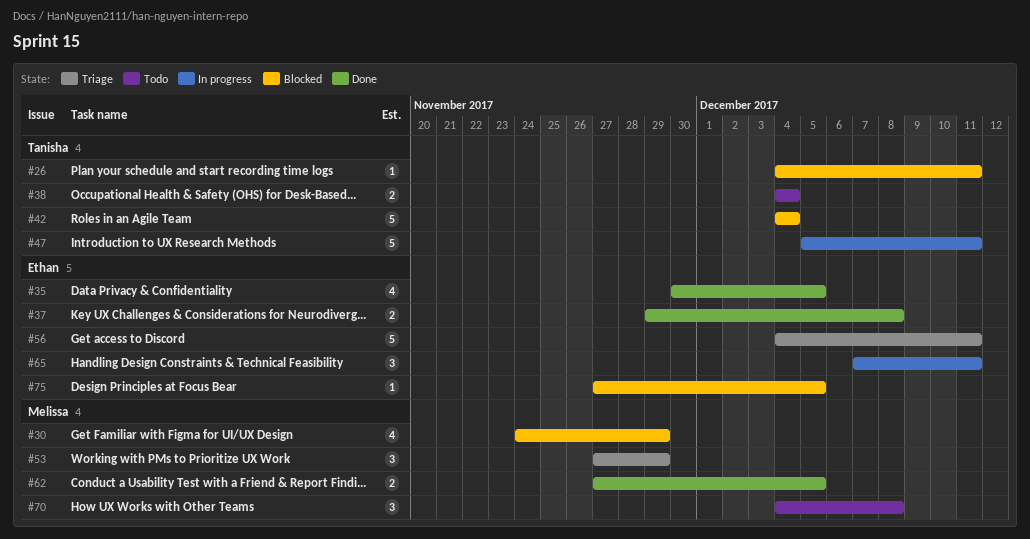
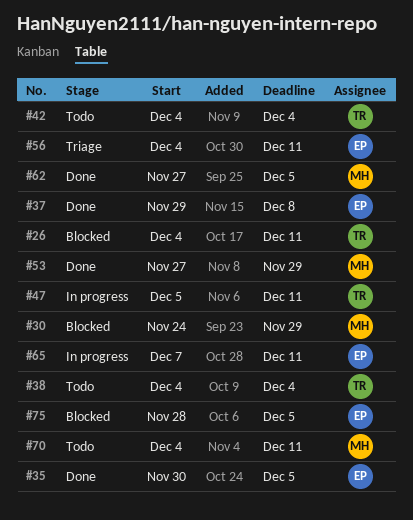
#42, status: Blocked -> Todo
#53, status: Triage -> Done
#70, due: Dec 8 -> Dec 11
#75, start: Nov 27 -> Nov 28

